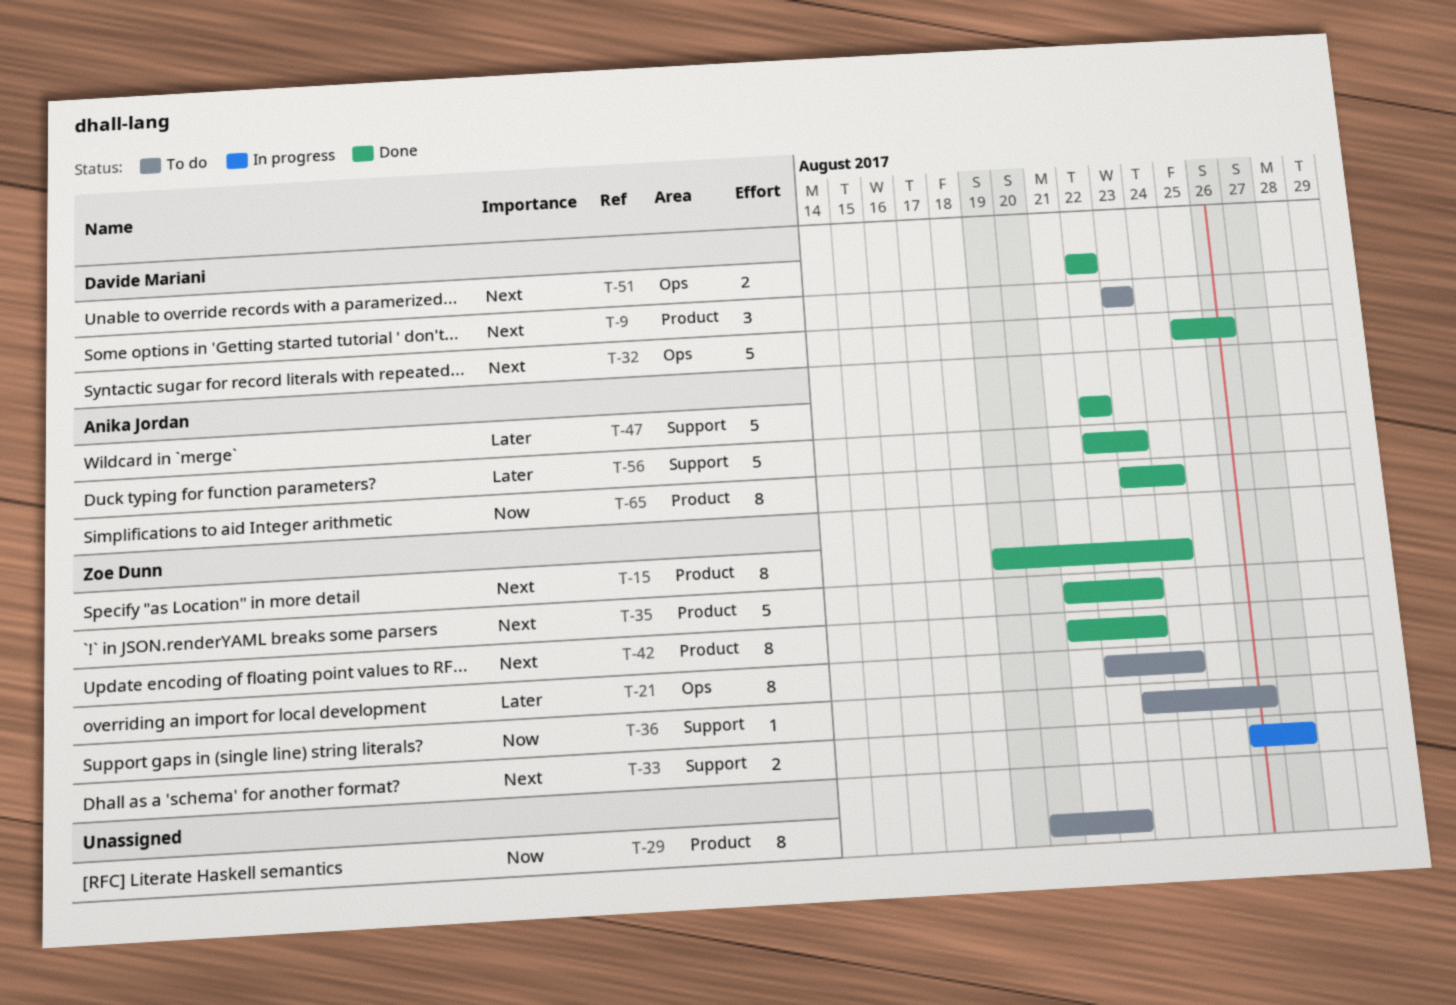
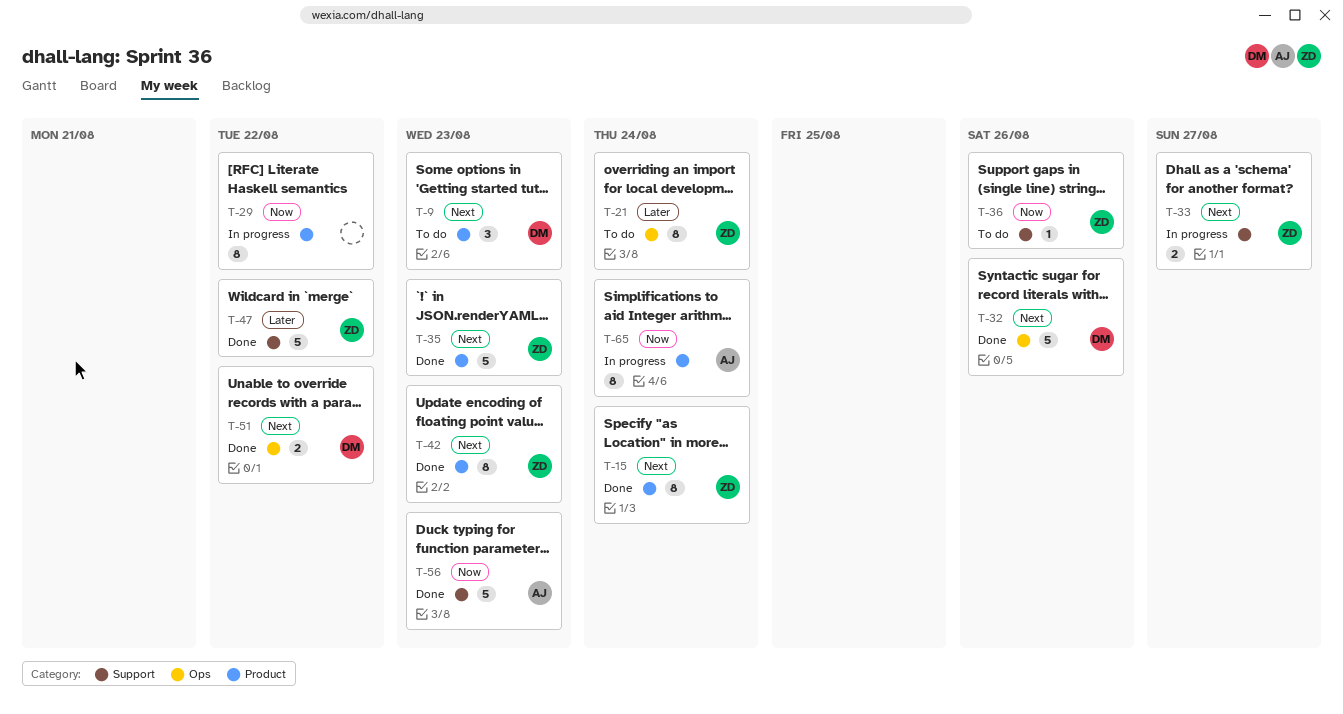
T-29, status: To do -> In progress
T-47, owner: Anika Jordan -> Zoe Dunn
T-56, priority: Later -> Now
T-65, status: Done -> In progress

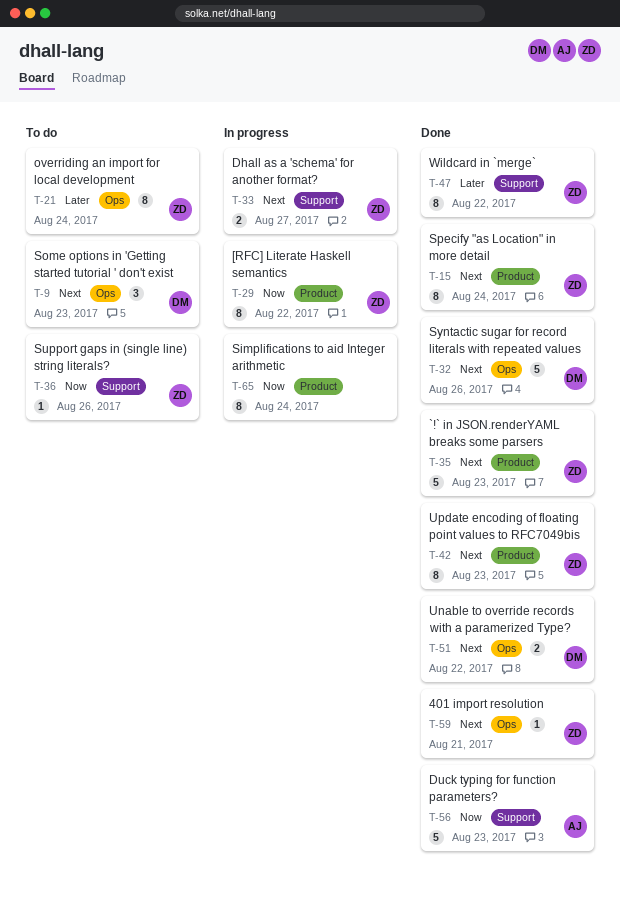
T-9, label: Product -> Ops
T-29, owner: none -> ZD
T-47, estimate: 5 -> 8
T-59: none -> present
T-65, owner: AJ -> none

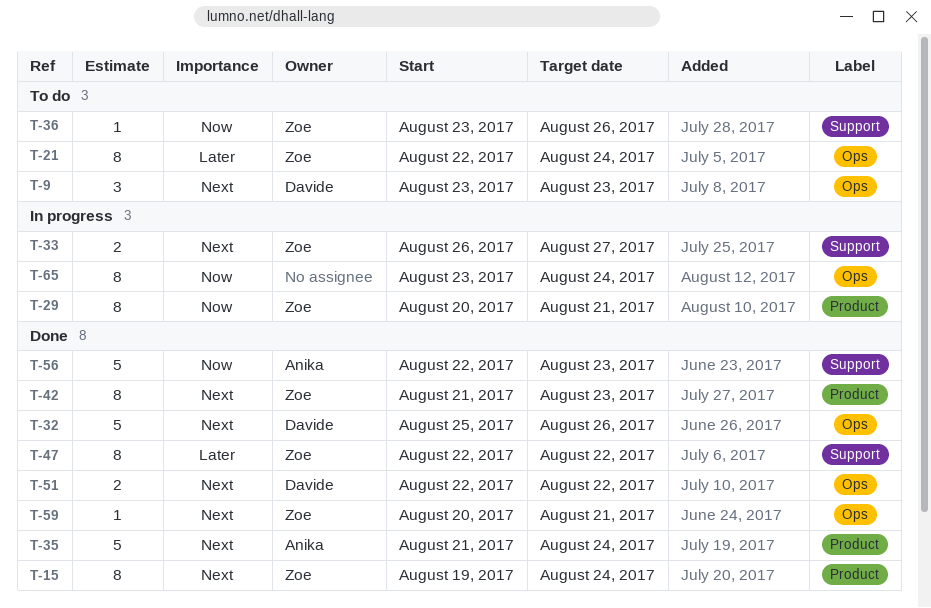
T-29, due: Aug 22 -> Aug 21
T-35, owner: Zoe -> Anika
T-35, due: Aug 23 -> Aug 24
T-65, label: Product -> Ops

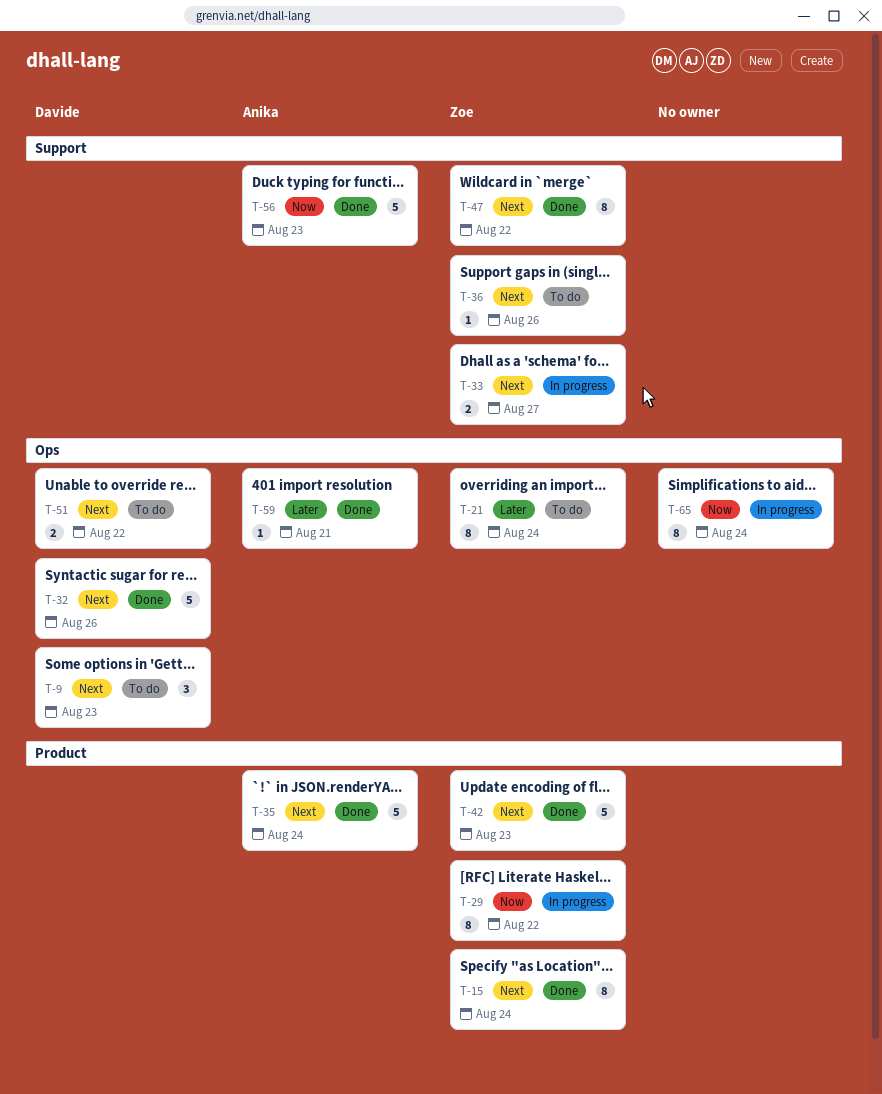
T-29, due: Aug 21 -> Aug 22
T-36, priority: Now -> Next
T-42, estimate: 8 -> 5
T-47, priority: Later -> Next
T-51, status: Done -> To do
T-59, owner: Zoe -> Anika
T-59, priority: Next -> Later

